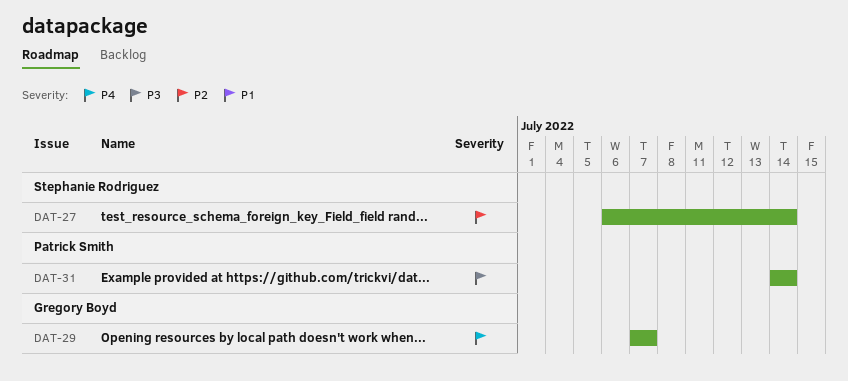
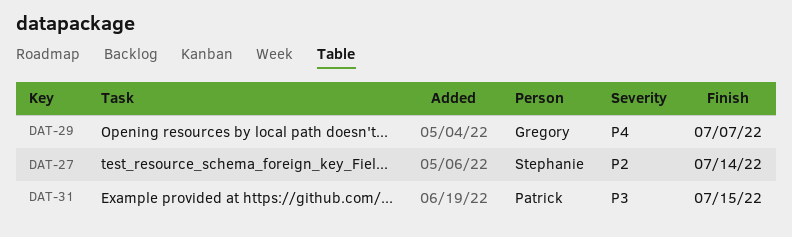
DAT-31, due: Jul 14 -> Jul 15

